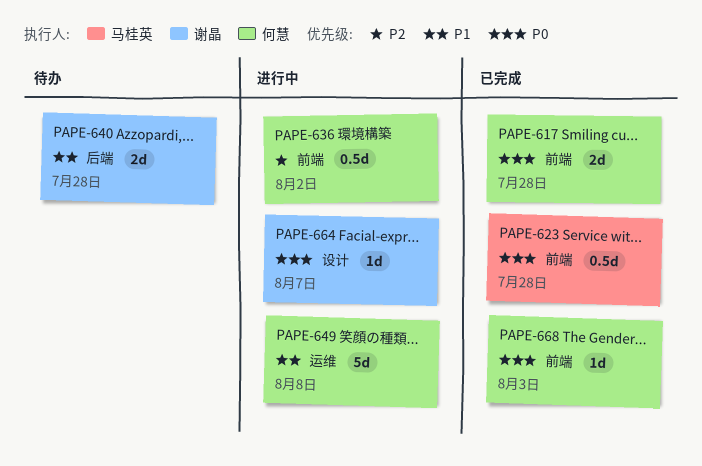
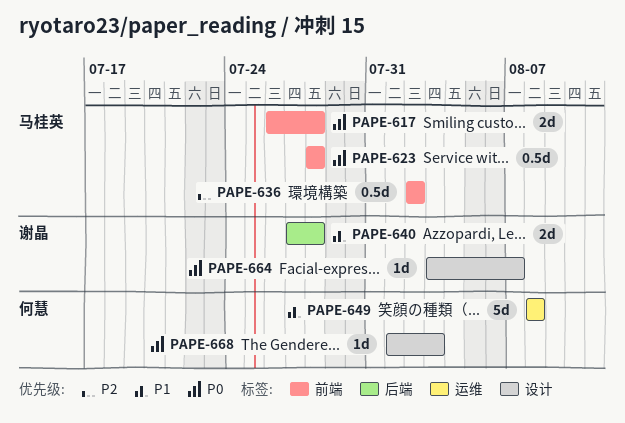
PAPE-617, owner: 何慧 -> 马桂英
PAPE-636, owner: 何慧 -> 马桂英
PAPE-668, label: 前端 -> 设计

